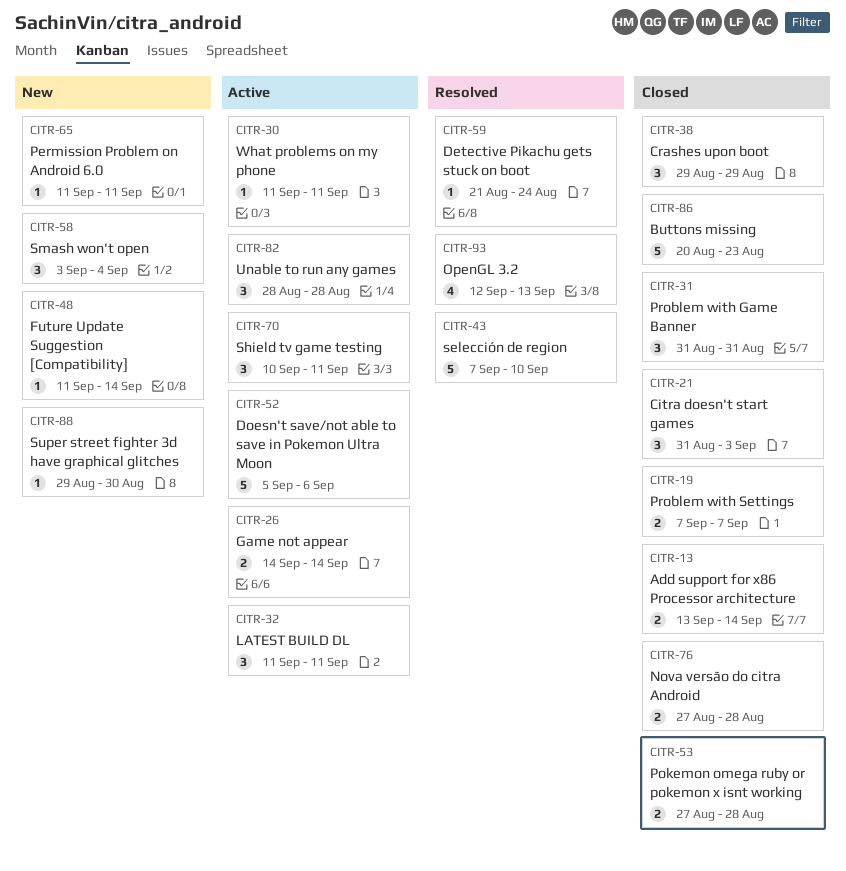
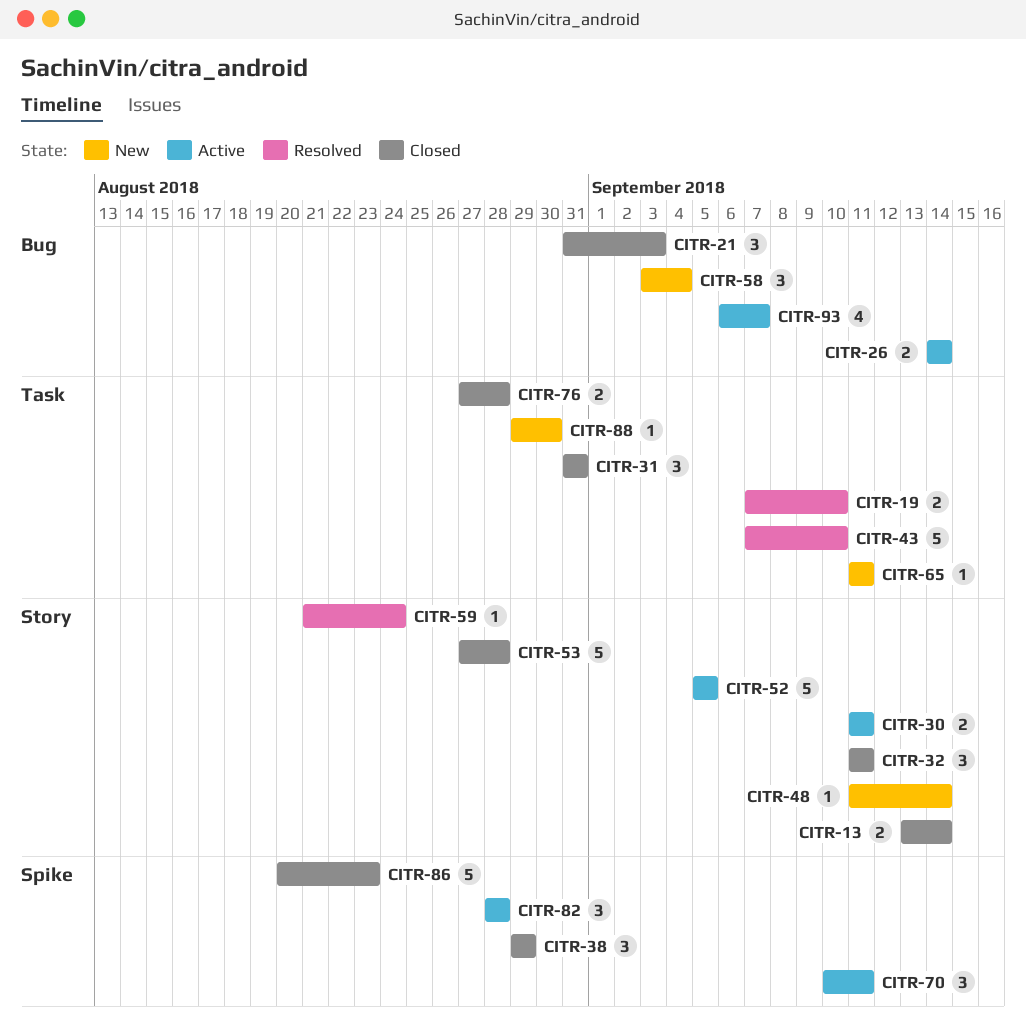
CITR-19, status: Closed -> Resolved
CITR-19, due: Sep 7 -> Sep 10
CITR-30, estimate: 1 -> 2
CITR-32, status: Active -> Closed
CITR-52, due: Sep 6 -> Sep 5
CITR-53, estimate: 2 -> 5
CITR-93, status: Resolved -> Active
CITR-93, start: Sep 12 -> Sep 6
CITR-93, due: Sep 13 -> Sep 7

